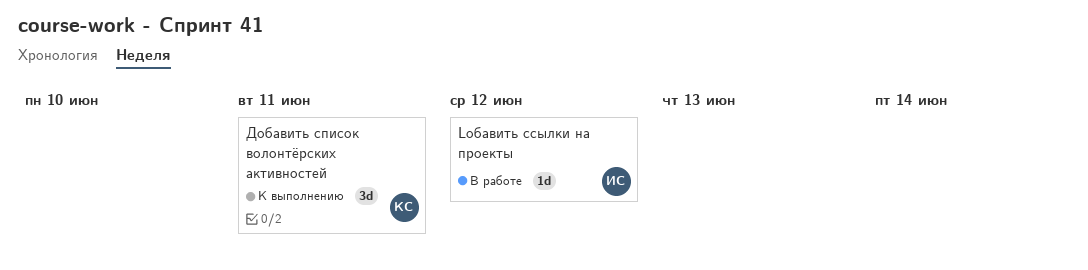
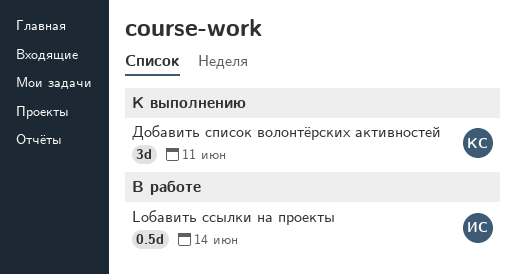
Lобавить ссылки на проекты, estimate: 1d -> 0.5d
Lобавить ссылки на проекты, due: Jun 12 -> Jun 14

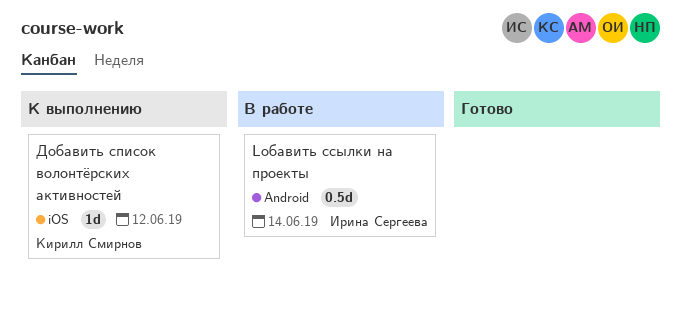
Добавить список волонтёрских активностей, estimate: 3d -> 1d
Добавить список волонтёрских активностей, due: Jun 11 -> Jun 12

